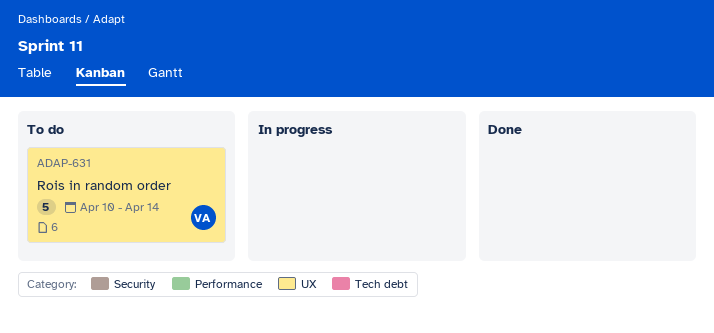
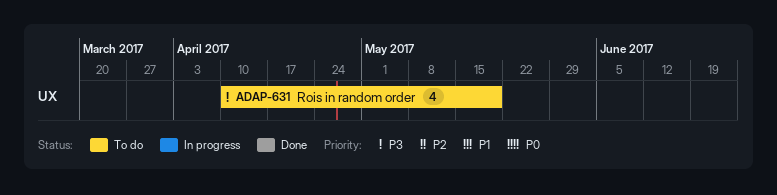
ADAP-631, estimate: 5 -> 4
ADAP-631, due: Apr 14 -> May 19

